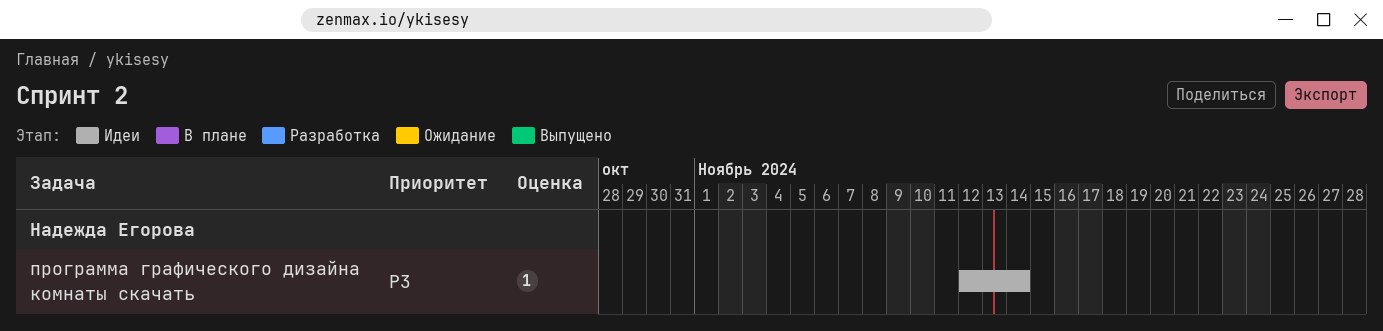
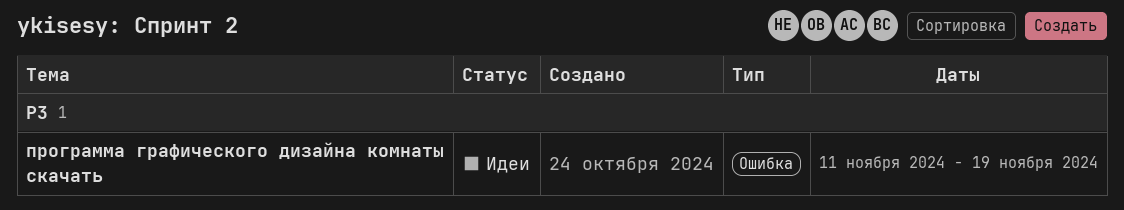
программа графического дизайна комнаты скачать, start: Nov 12 -> Nov 11
программа графического дизайна комнаты скачать, due: Nov 14 -> Nov 19

